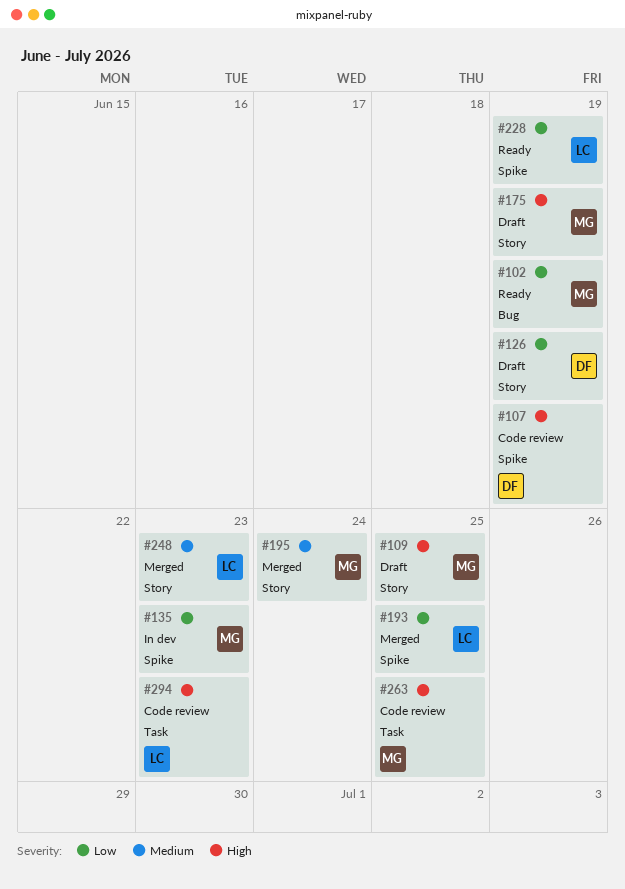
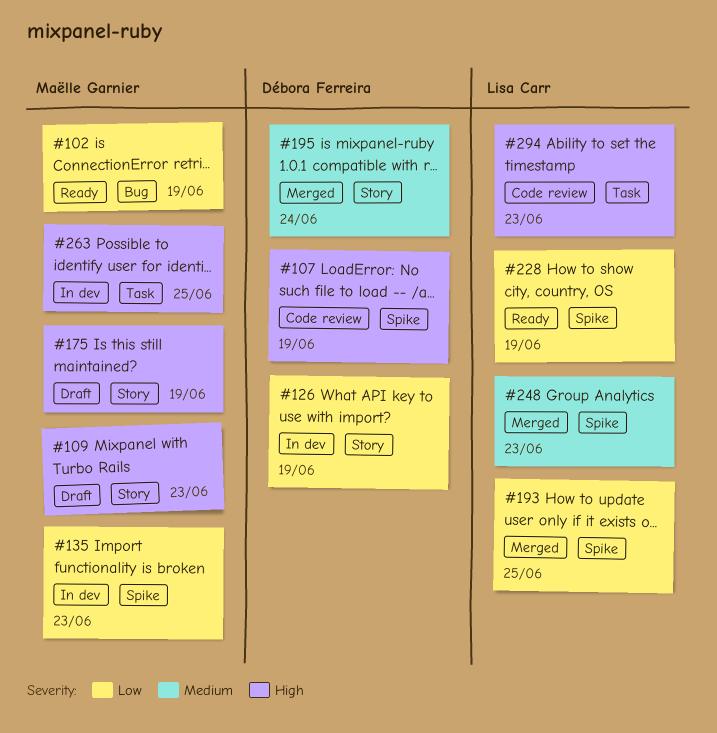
#109, due: Jun 25 -> Jun 23
#126, status: Draft -> In dev
#195, owner: Maëlle Garnier -> Débora Ferreira
#248, label: Story -> Spike
#263, status: Code review -> In dev

